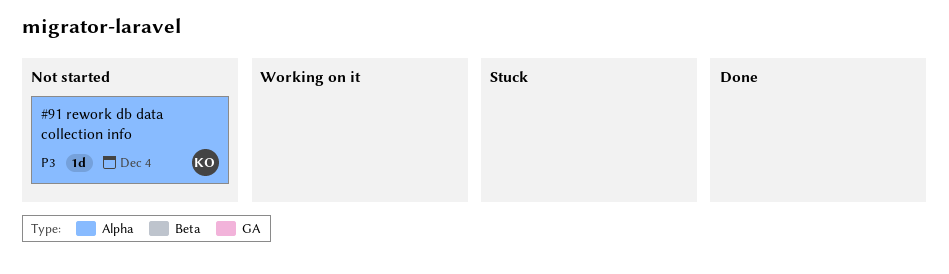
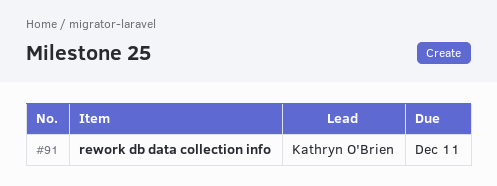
#91, due: Dec 4 -> Dec 11

